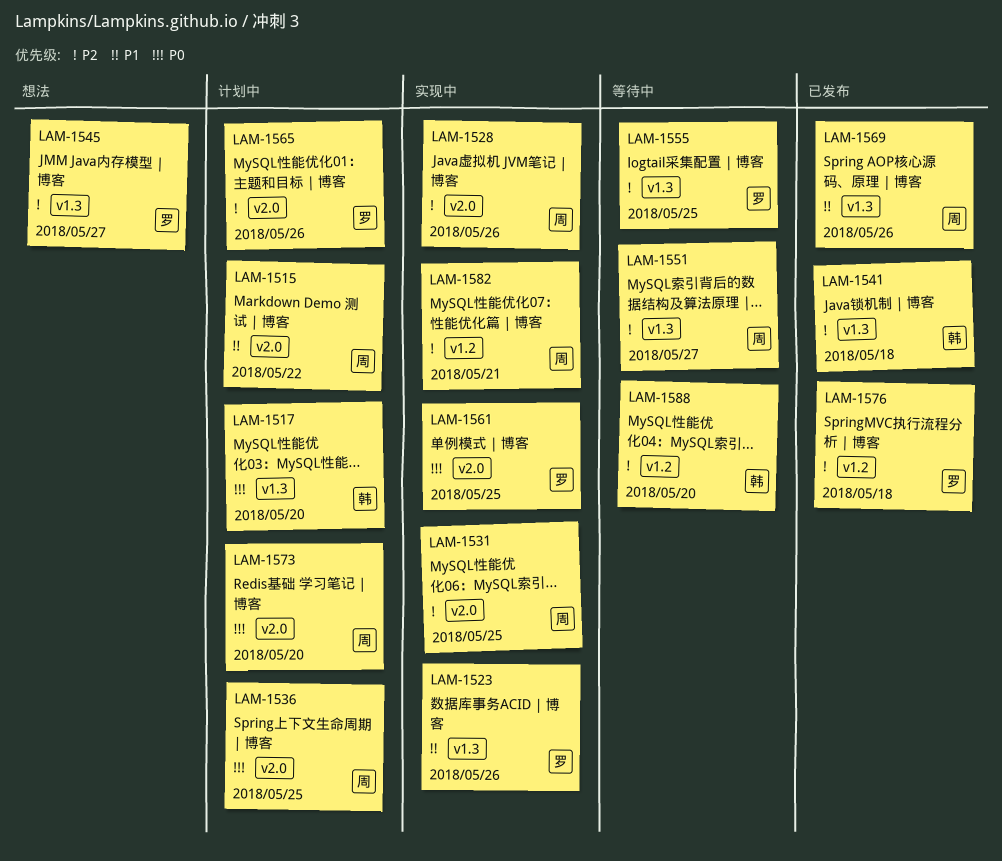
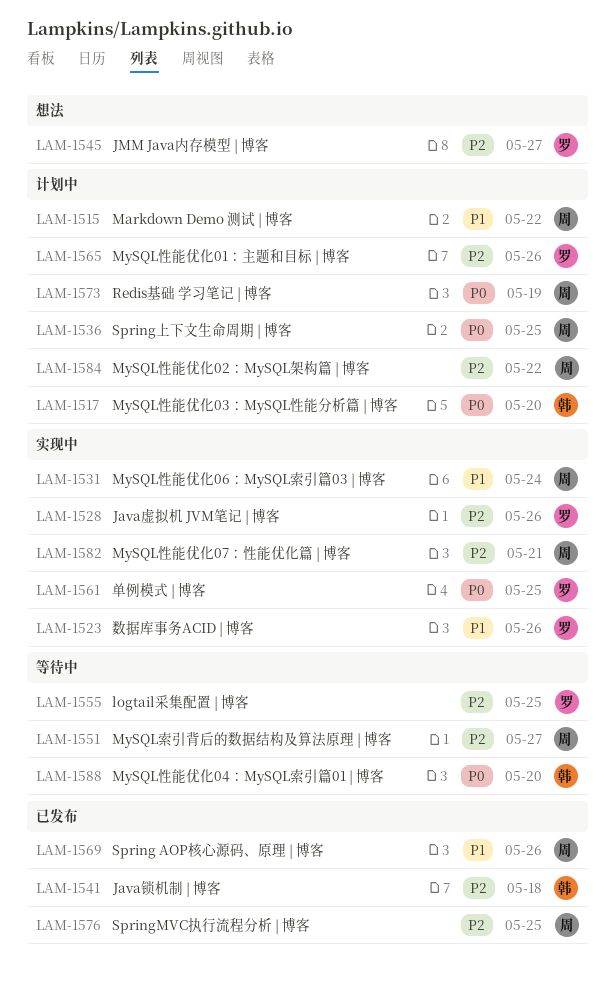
LAM-1528, owner: 周 -> 罗
LAM-1531, priority: P2 -> P1
LAM-1531, due: May 25 -> May 24
LAM-1573, due: May 20 -> May 19
LAM-1576, owner: 罗 -> 周
LAM-1576, due: May 18 -> May 25
LAM-1584: none -> present
LAM-1588, priority: P2 -> P0

